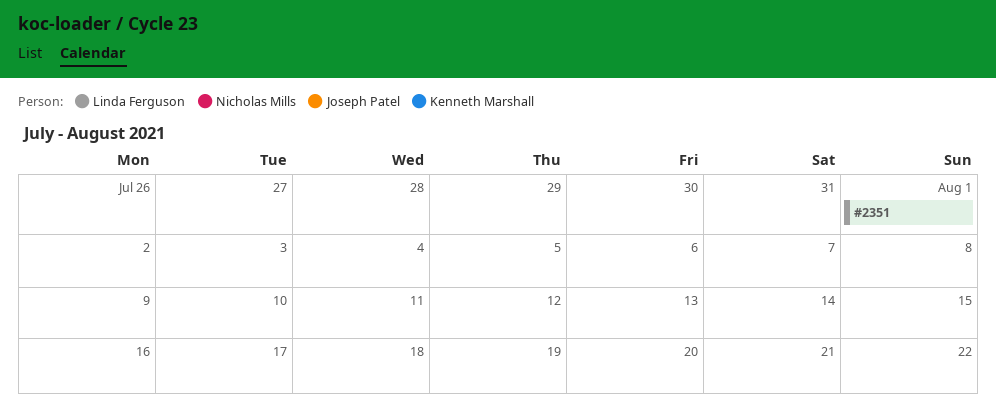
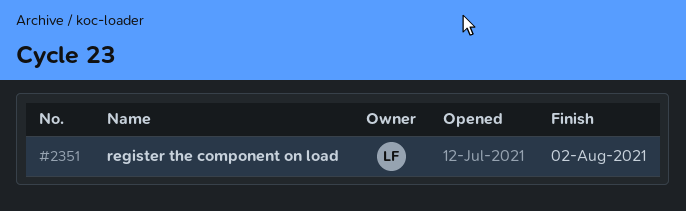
#2351, due: Aug 1 -> Aug 2

